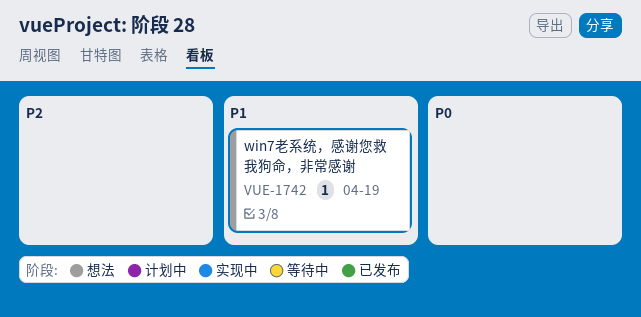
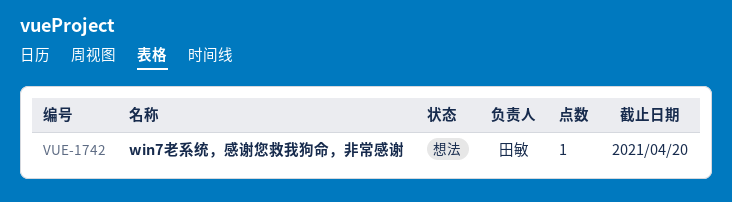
VUE-1742, due: Apr 19 -> Apr 20

